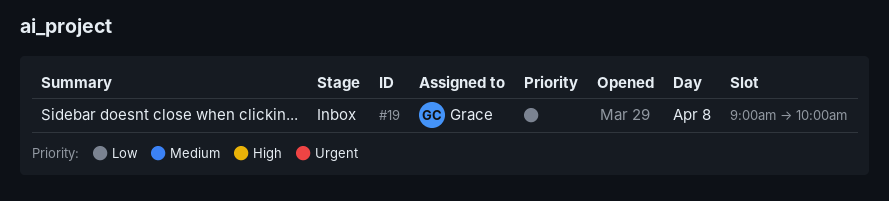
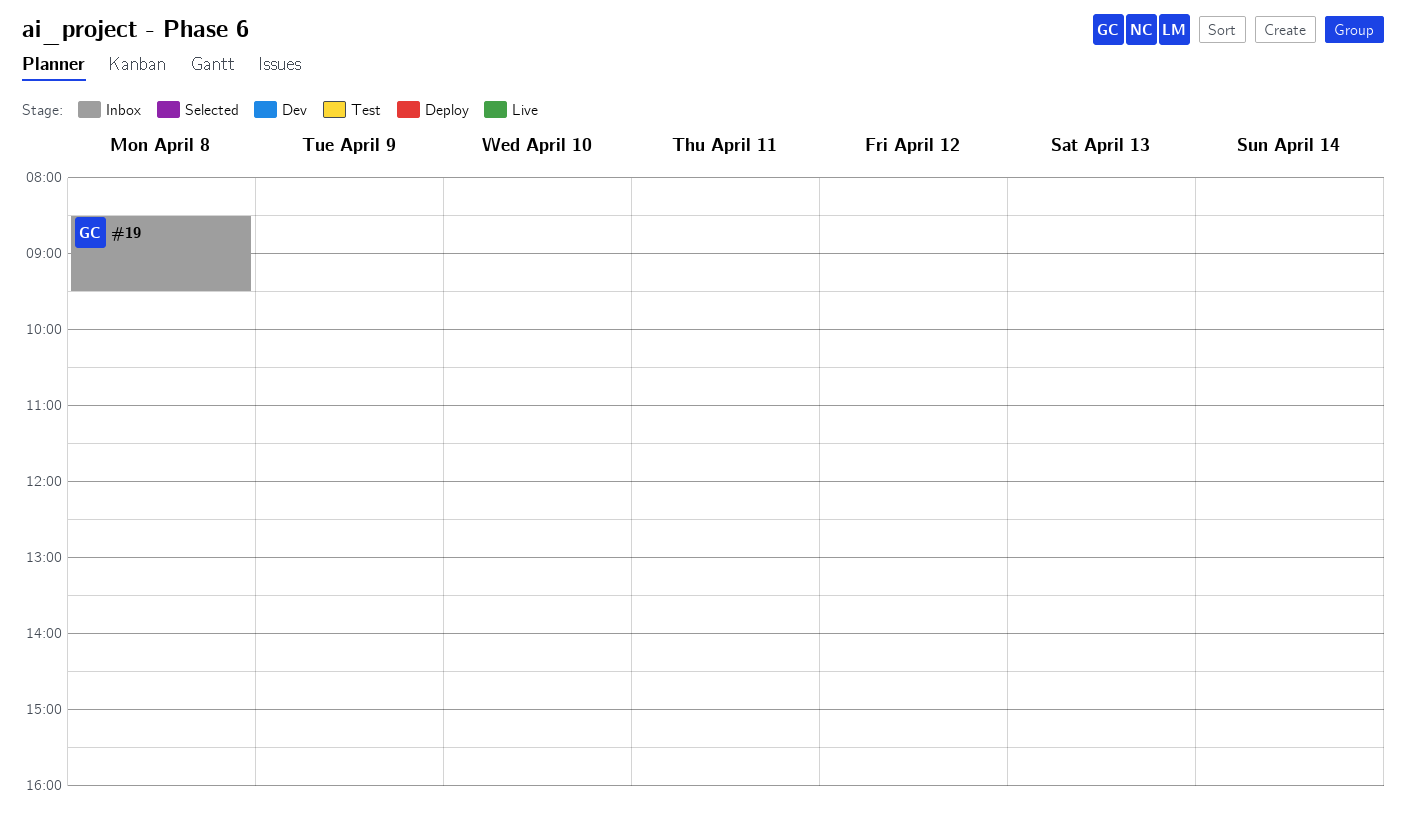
#19, begins: 09:00 -> 08:30
#19, ends: 10:00 -> 09:30

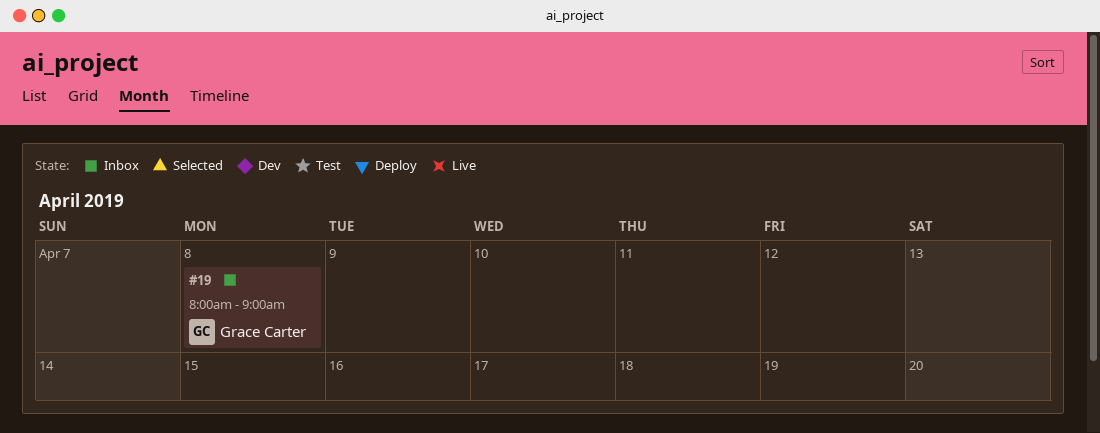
#19, begins: 08:30 -> 08:00
#19, ends: 09:30 -> 09:00

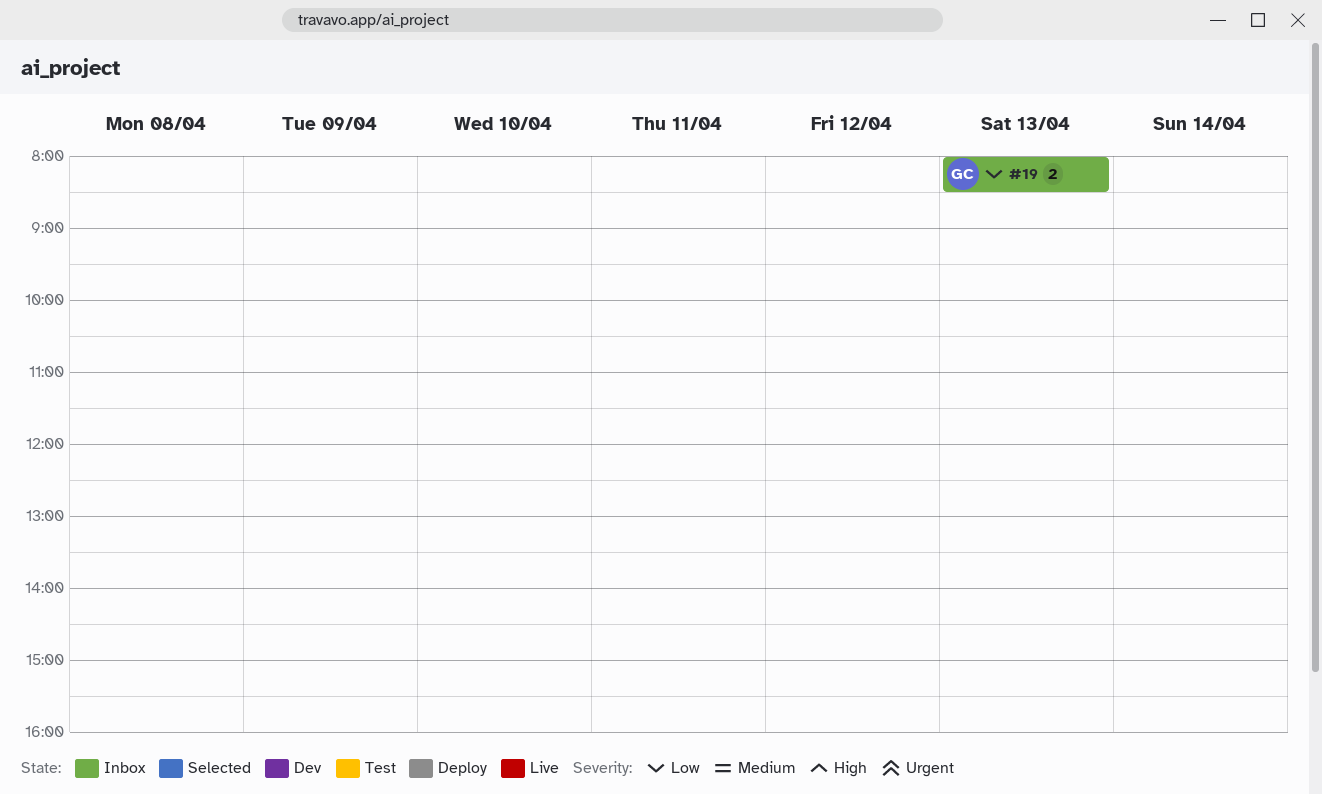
#19, day: Apr 8 -> Apr 13
#19, ends: 09:00 -> 08:30

